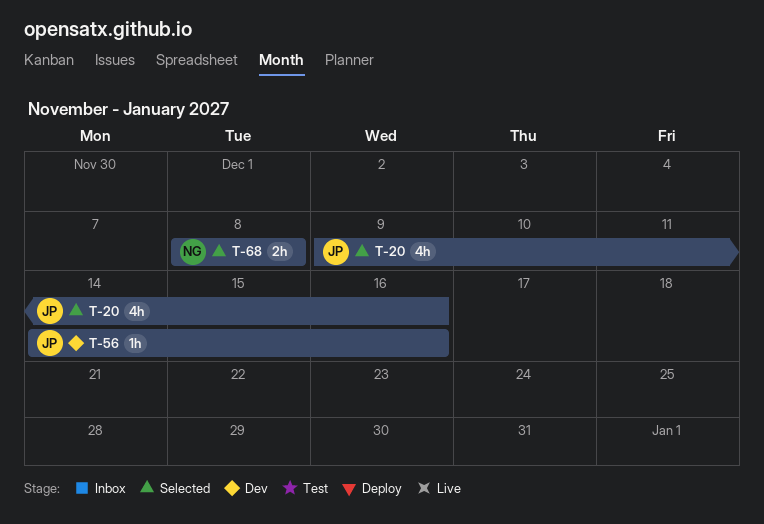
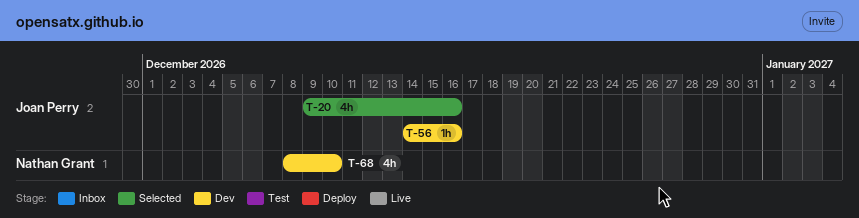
T-68, status: Selected -> Dev
T-68, estimate: 2h -> 4h
T-68, due: Dec 8 -> Dec 10

